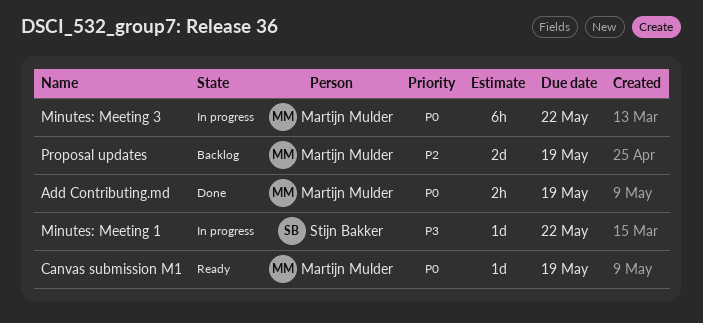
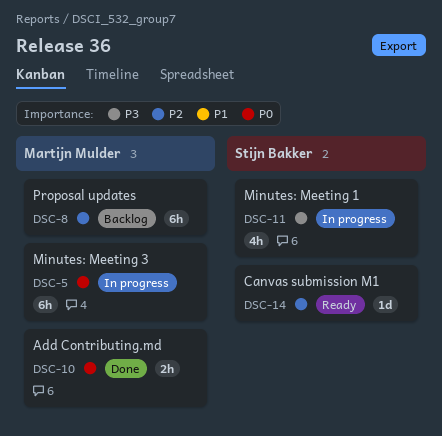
Canvas submission M1, owner: Martijn Mulder -> Stijn Bakker
Canvas submission M1, priority: P0 -> P2
Minutes: Meeting 1, estimate: 1d -> 4h
Proposal updates, estimate: 2d -> 6h

